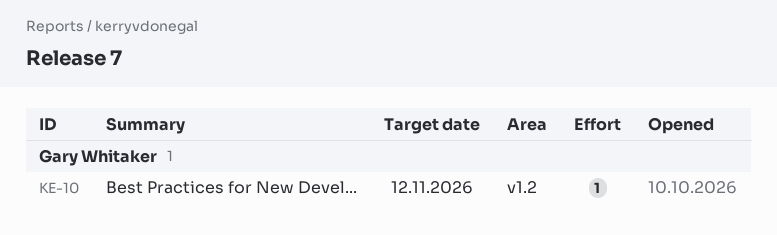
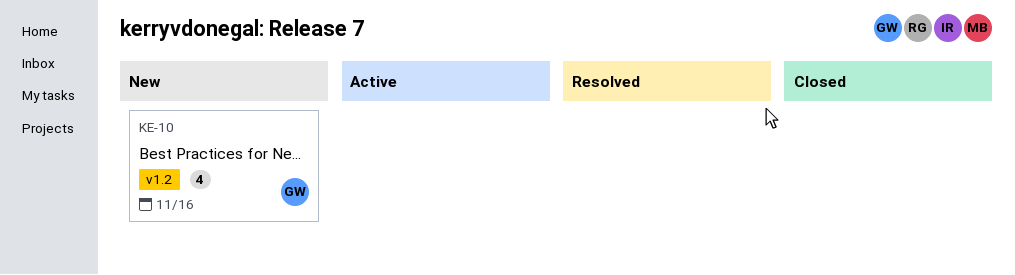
KE-10, estimate: 1 -> 4
KE-10, due: Nov 12 -> Nov 16

